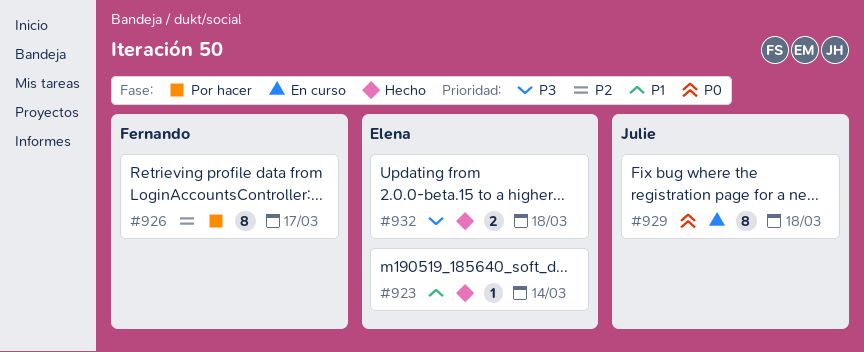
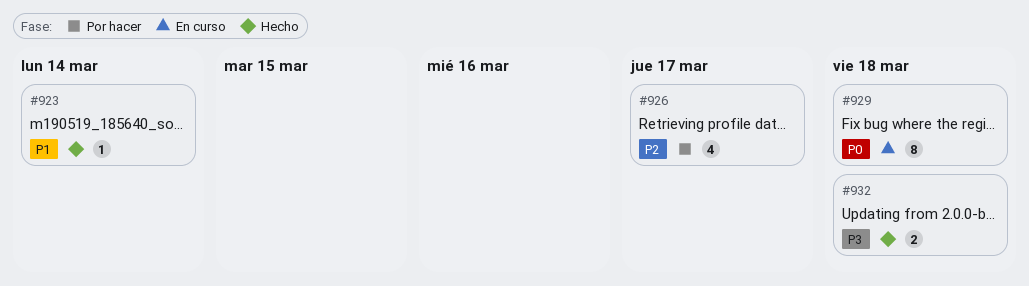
#926, estimate: 8 -> 4

